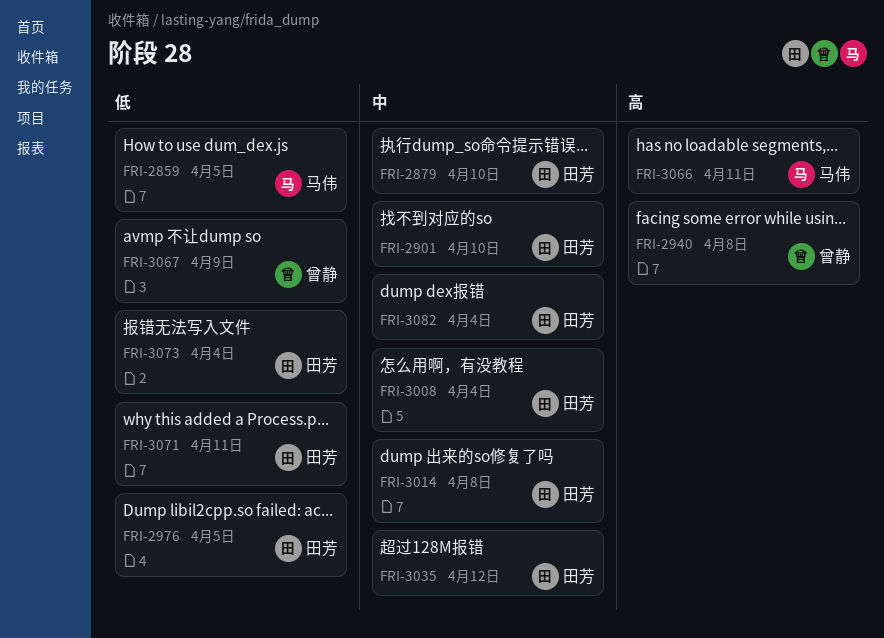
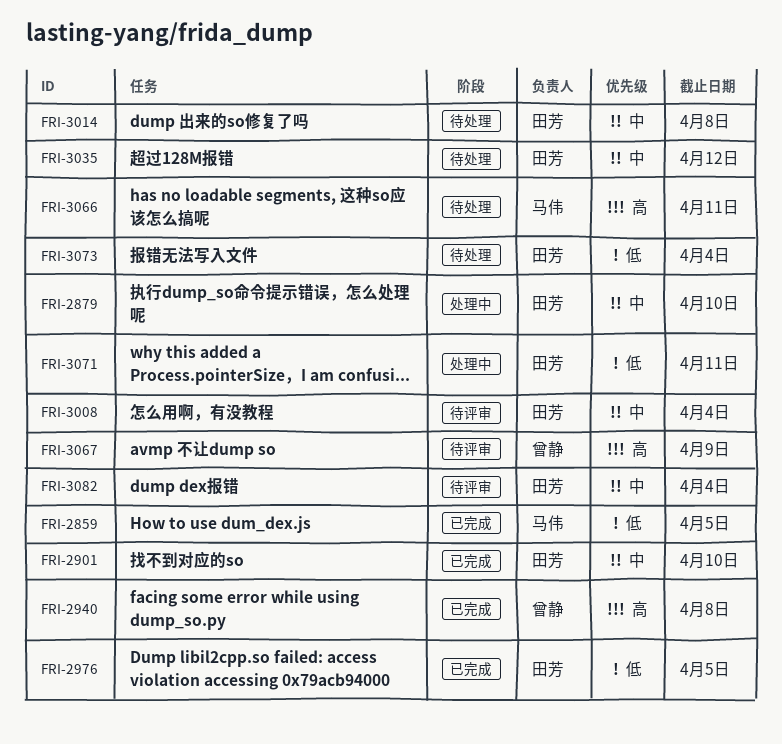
FRI-3067, priority: 低 -> 高

